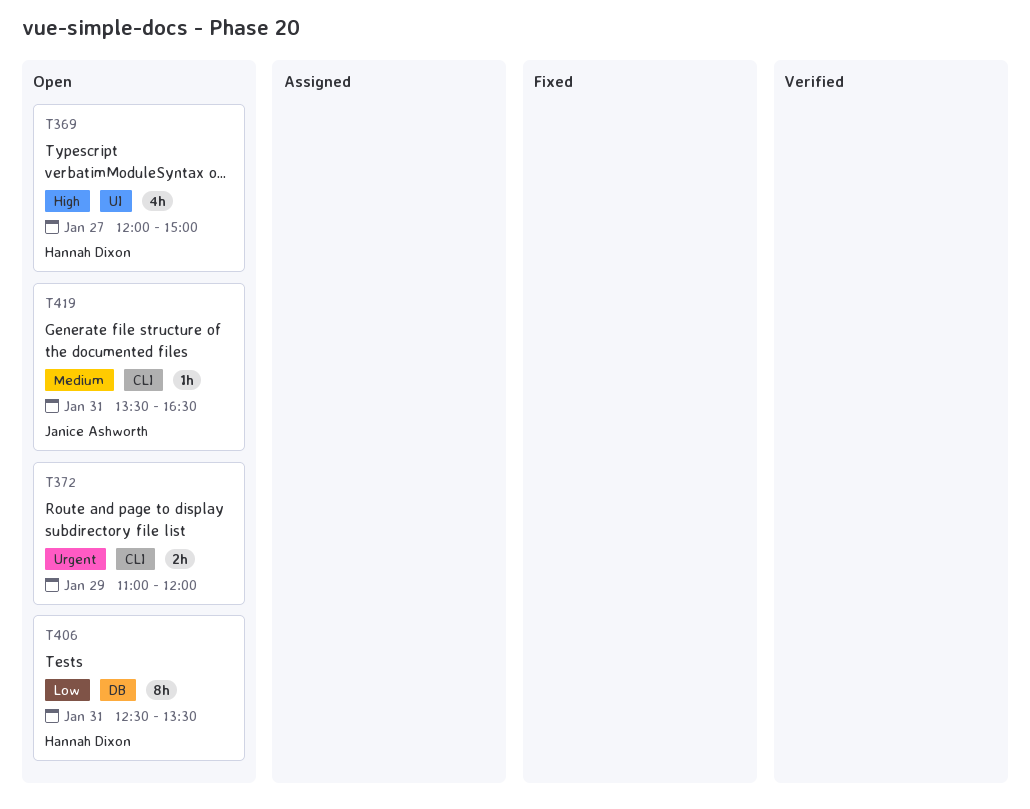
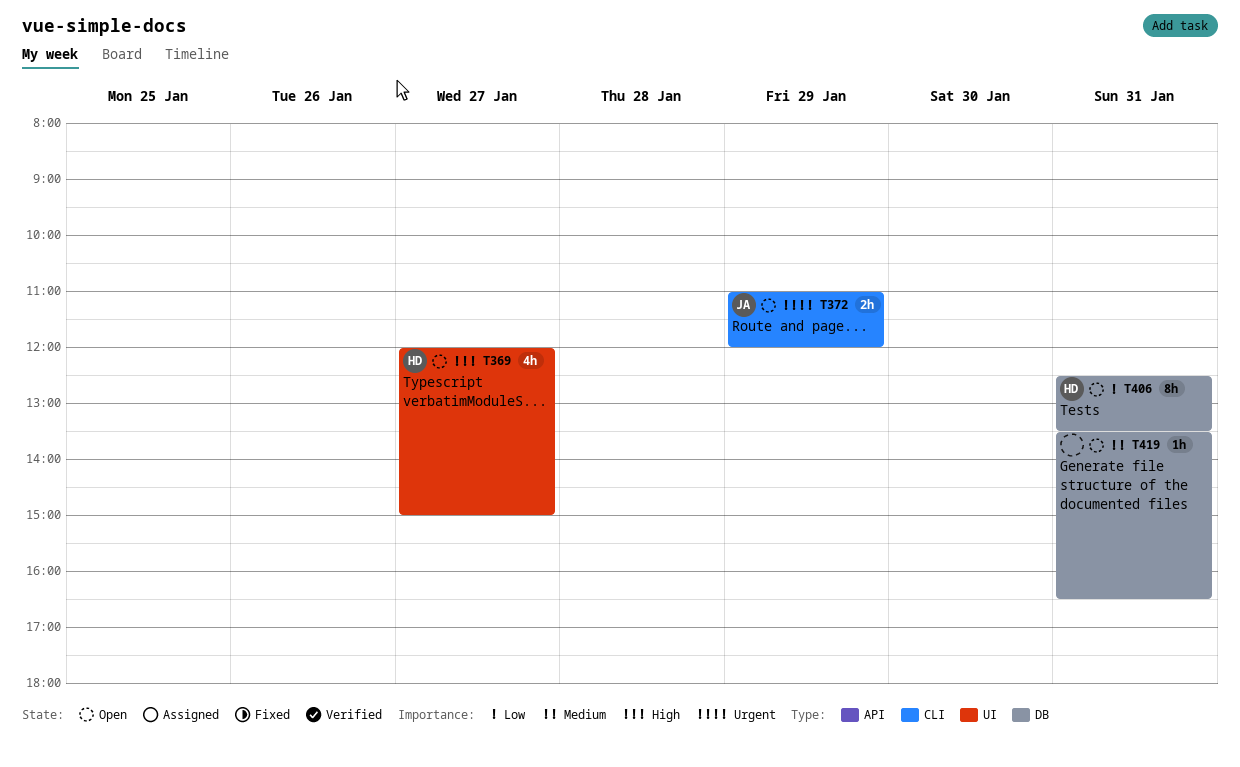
T372, owner: none -> Janice Ashworth
T419, owner: Janice Ashworth -> none
T419, label: CLI -> DB

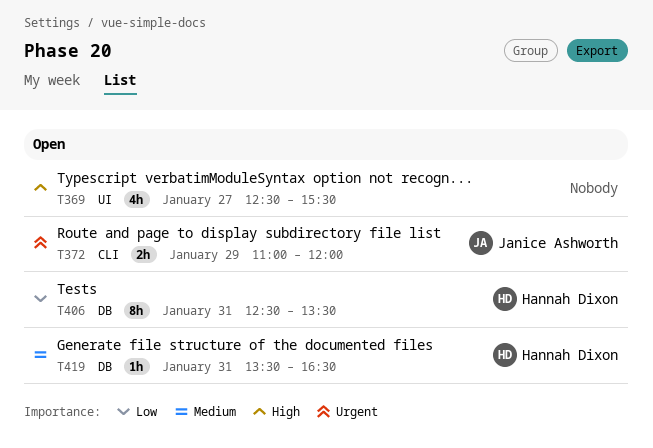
T369, owner: Hannah Dixon -> none
T369, begins: 12:00 -> 12:30
T369, ends: 15:00 -> 15:30
T419, owner: none -> Hannah Dixon

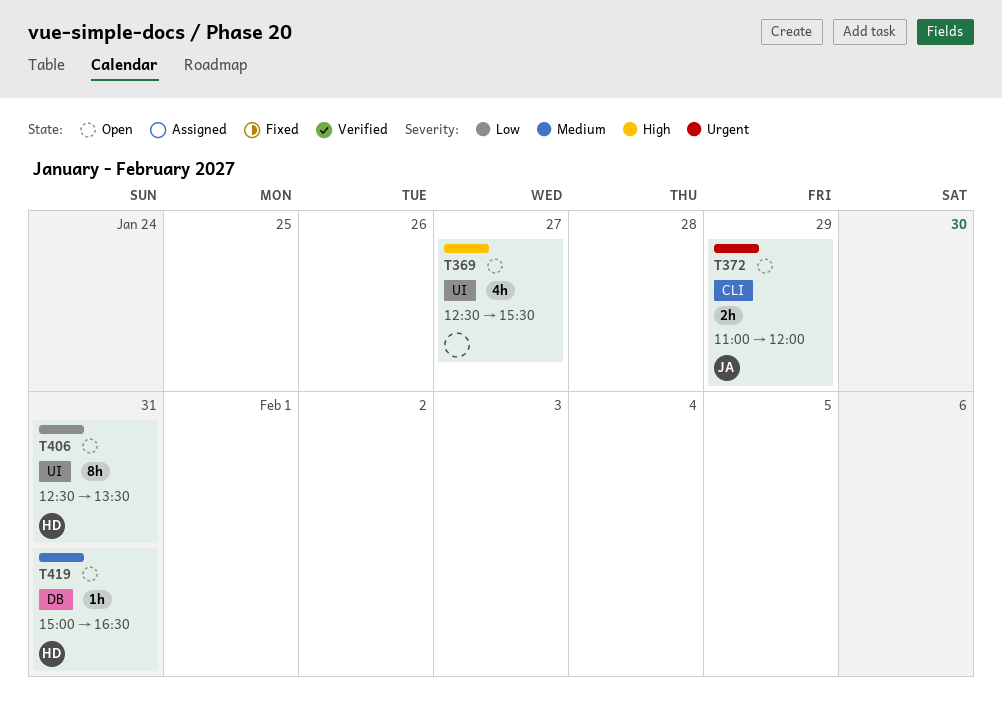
T406, label: DB -> UI
T419, begins: 13:30 -> 15:00

